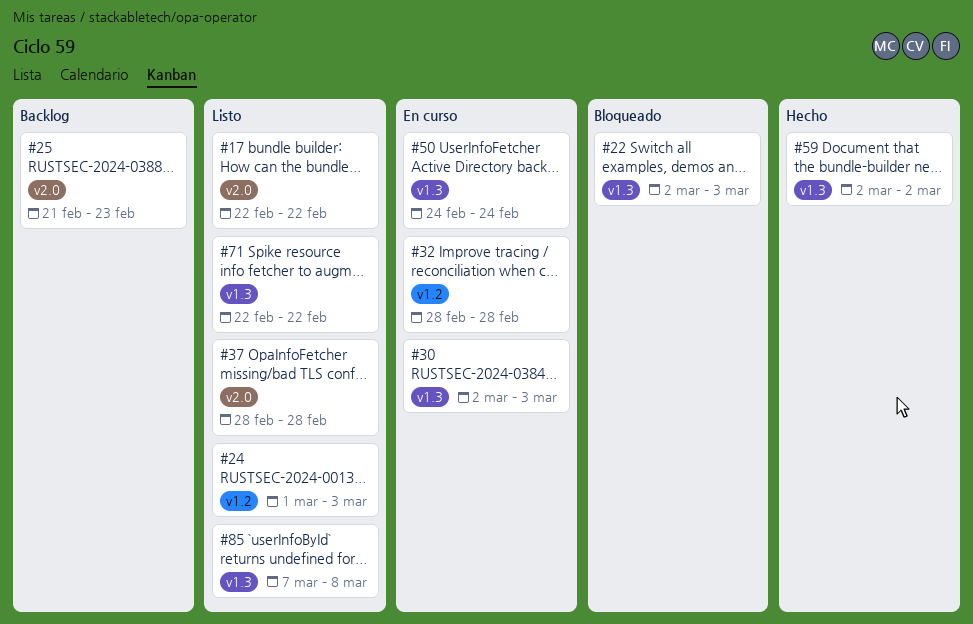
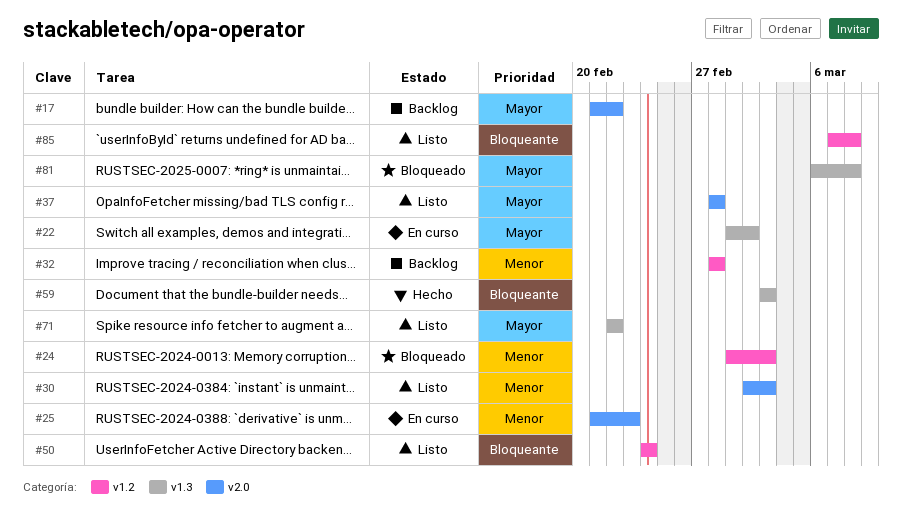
#17, status: Listo -> Backlog
#17, start: Feb 22 -> Feb 21
#22, status: Bloqueado -> En curso
#22, start: Mar 2 -> Mar 1
#22, due: Mar 3 -> Mar 2
#24, status: Listo -> Bloqueado
#25, status: Backlog -> En curso
#30, status: En curso -> Listo
#30, label: v1.3 -> v2.0
#32, status: En curso -> Backlog
#50, status: En curso -> Listo
#50, label: v1.3 -> v1.2
#59, start: Mar 2 -> Mar 3
#59, due: Mar 2 -> Mar 3
#81: none -> present
#85, label: v1.3 -> v1.2

